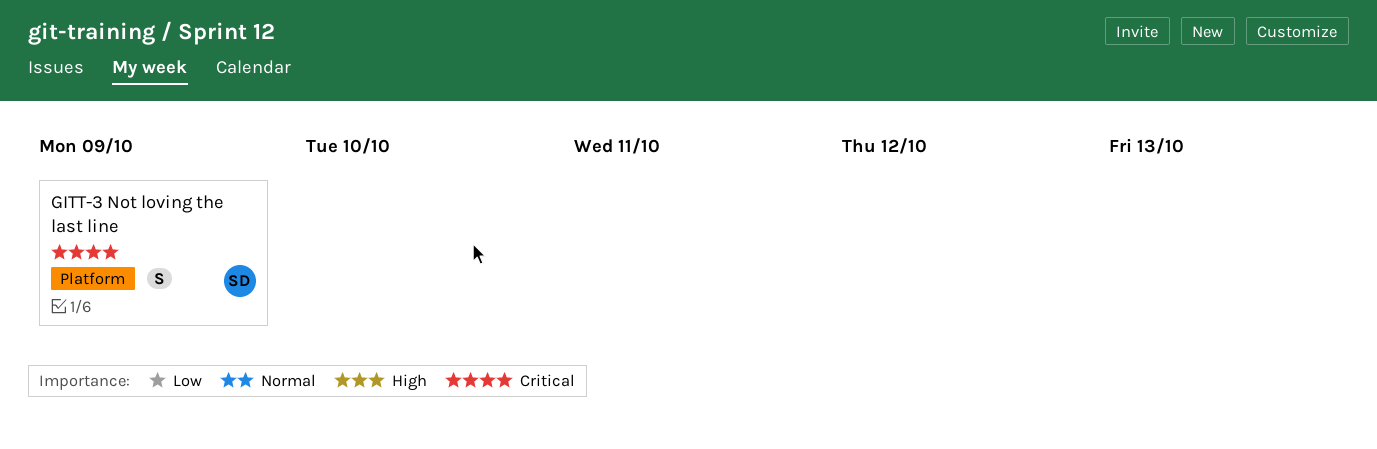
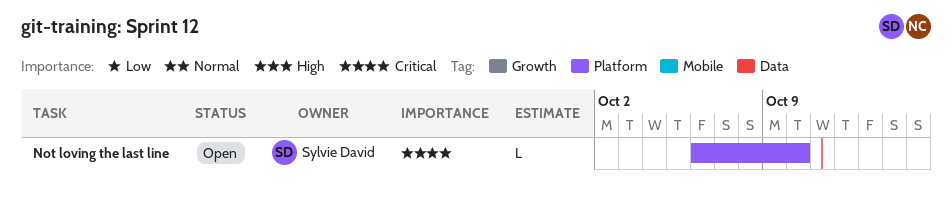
Not loving the last line, estimate: S -> L
Not loving the last line, due: Oct 9 -> Oct 10

